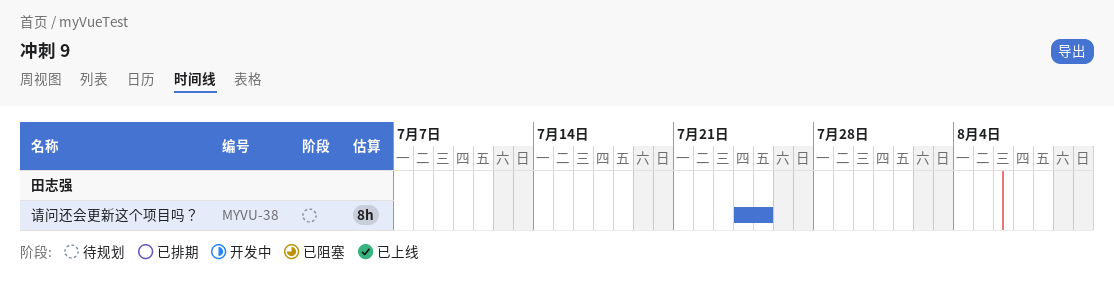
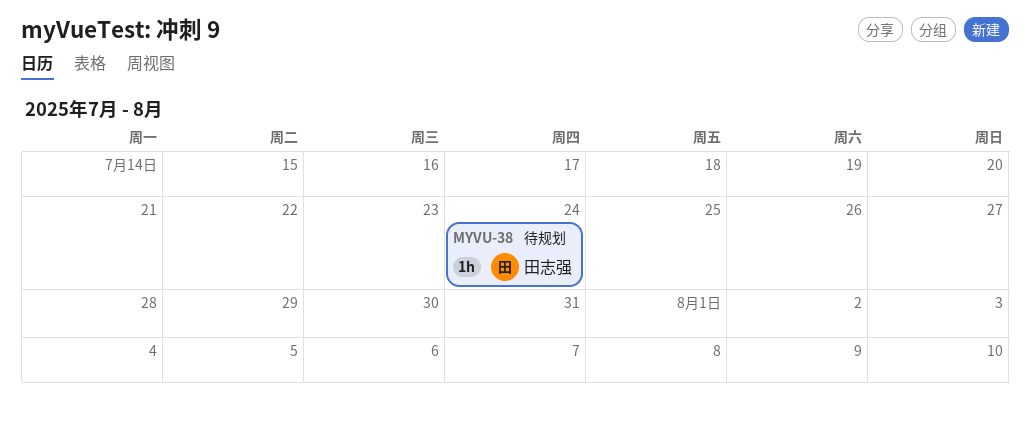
MYVU-38, estimate: 8h -> 1h
MYVU-38, due: Jul 25 -> Jul 24

